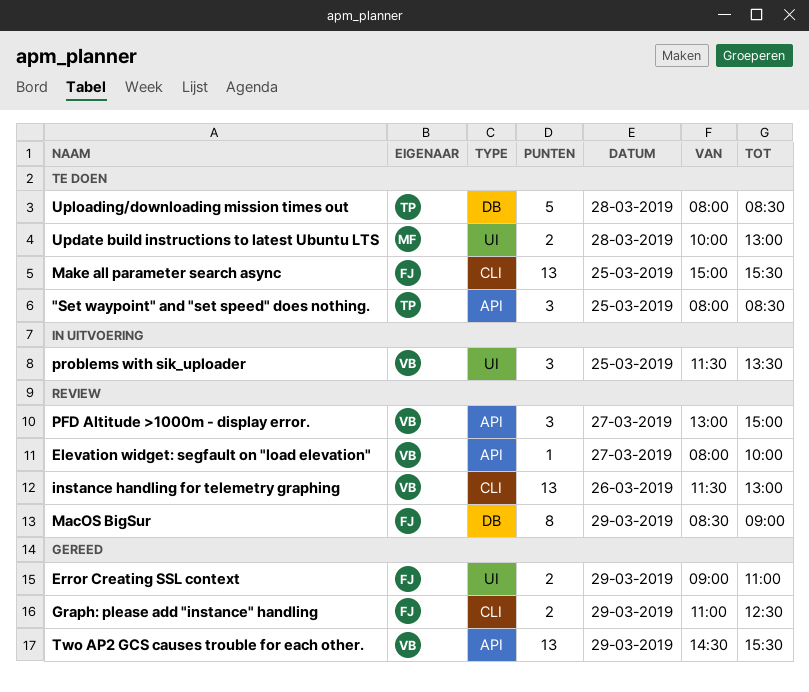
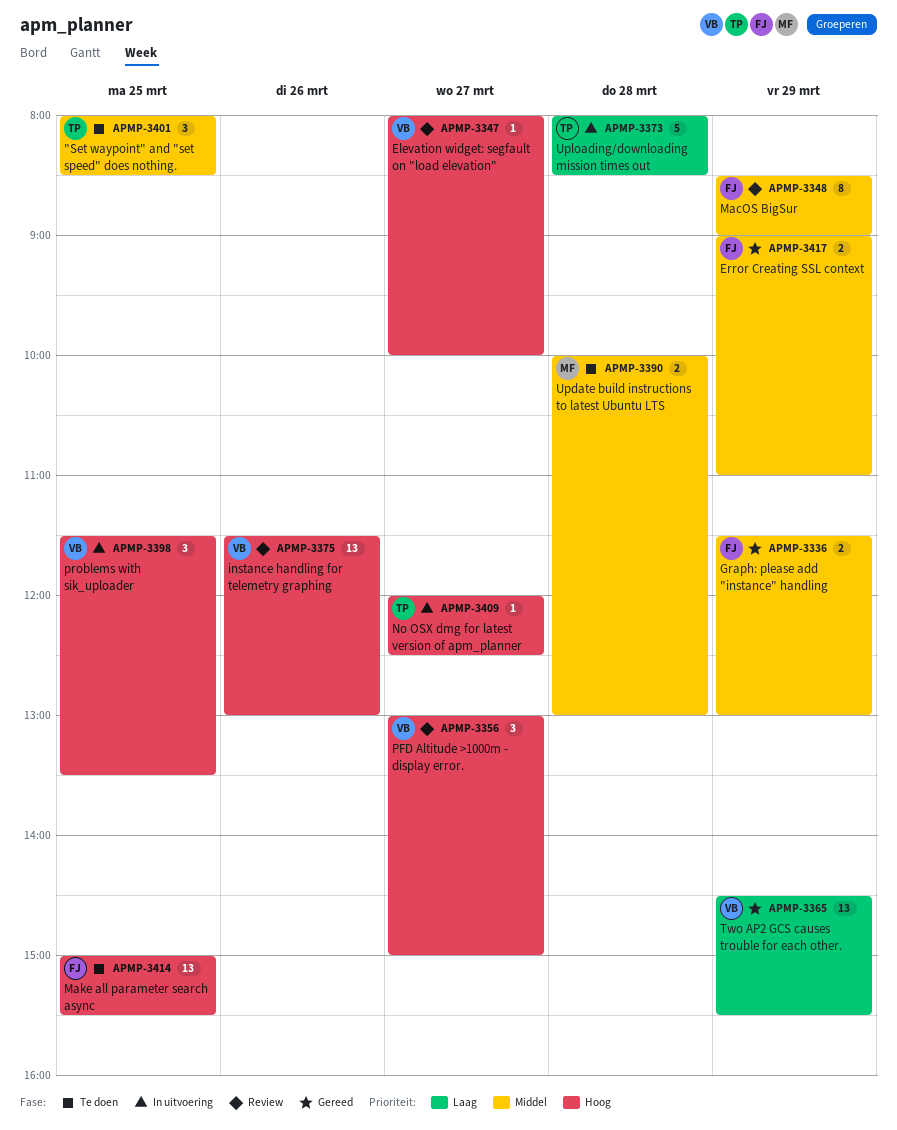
Graph: please add "instance" handling, begins: 11:00 -> 11:30
Graph: please add "instance" handling, ends: 12:30 -> 13:00
No OSX dmg for latest version of apm_planner: none -> present
Uploading/downloading mission times out, status: Te doen -> In uitvoering

